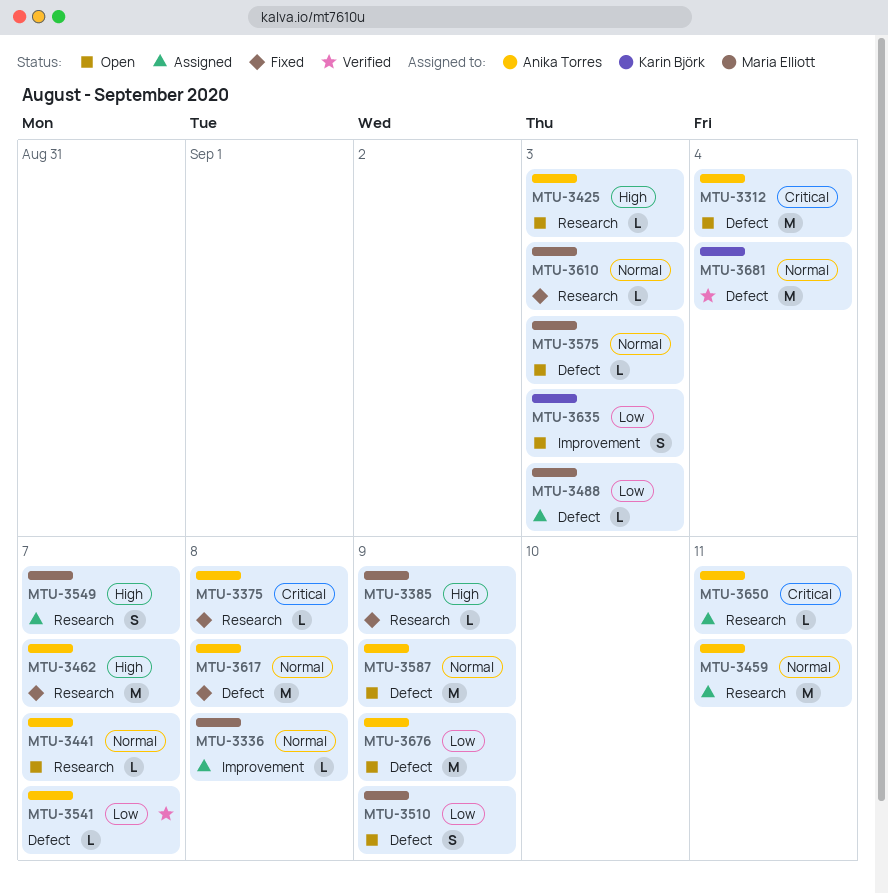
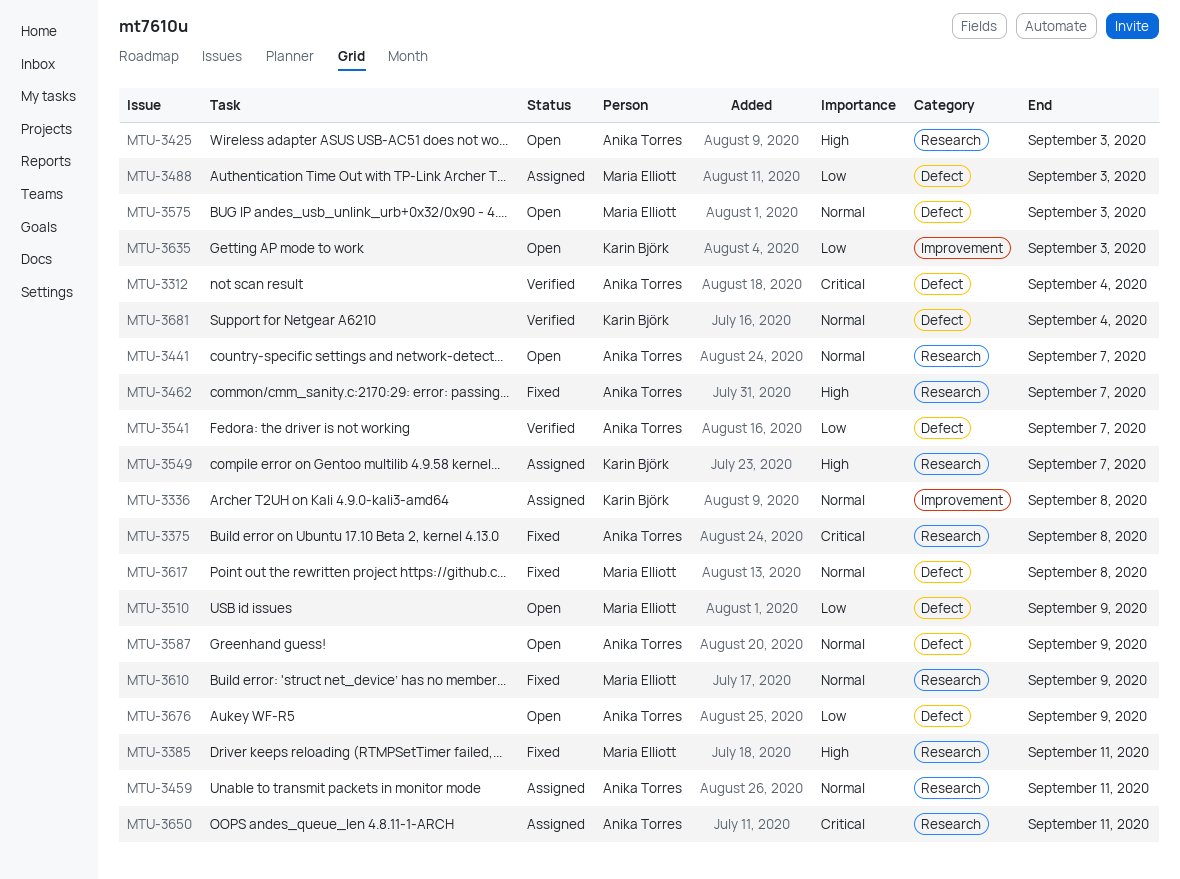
MTU-3312, status: Open -> Verified
MTU-3336, owner: Maria Elliott -> Karin Björk
MTU-3385, due: Sep 9 -> Sep 11
MTU-3549, owner: Maria Elliott -> Karin Björk
MTU-3610, due: Sep 3 -> Sep 9
MTU-3617, owner: Anika Torres -> Maria Elliott

